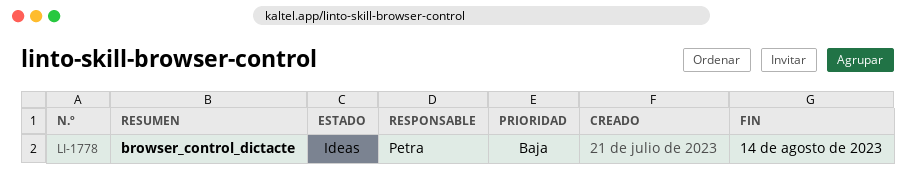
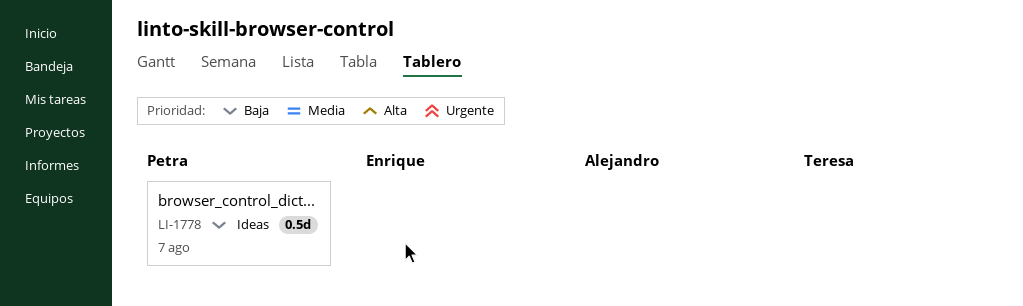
LI-1778, due: Aug 14 -> Aug 7

